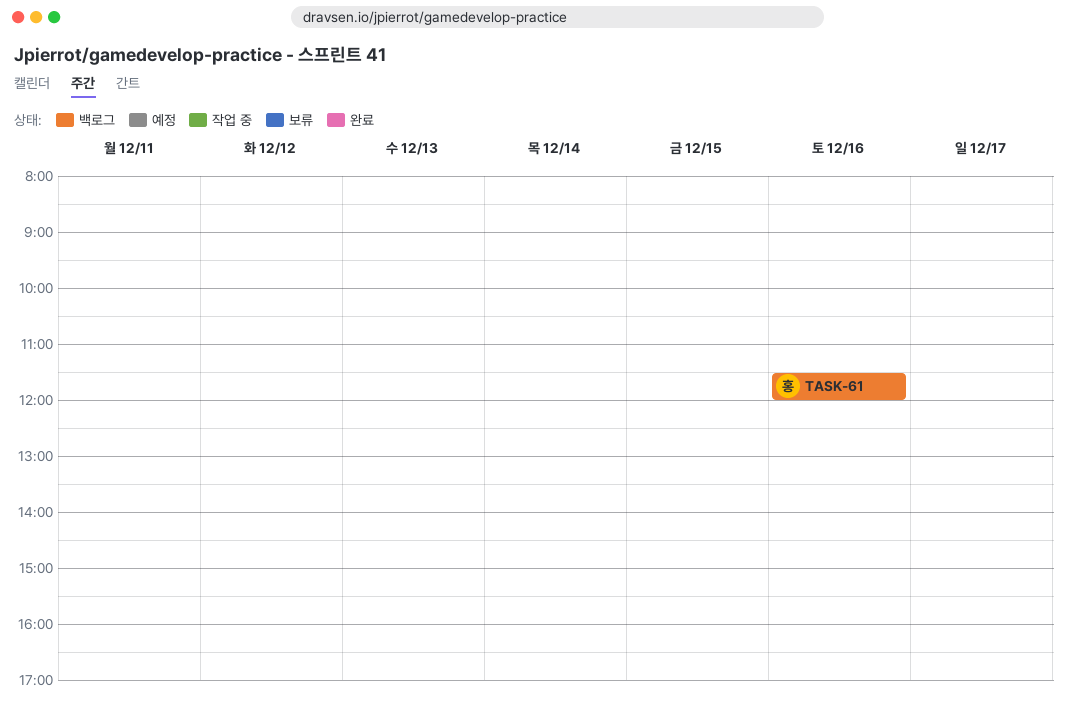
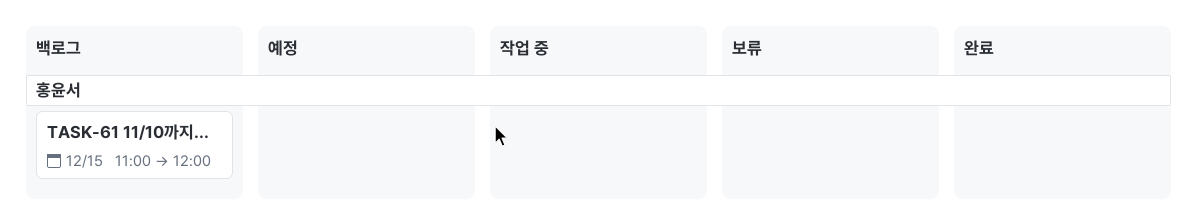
TASK-61, day: Dec 16 -> Dec 15
TASK-61, begins: 11:30 -> 11:00

